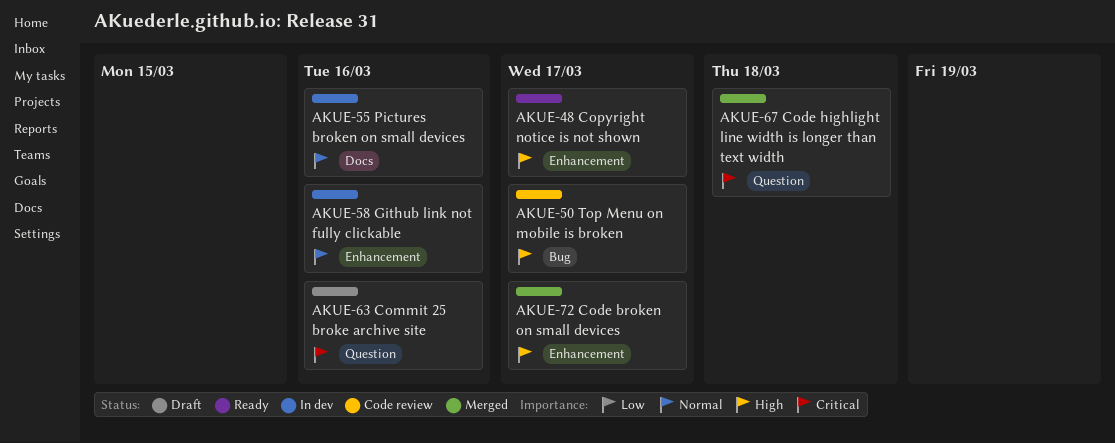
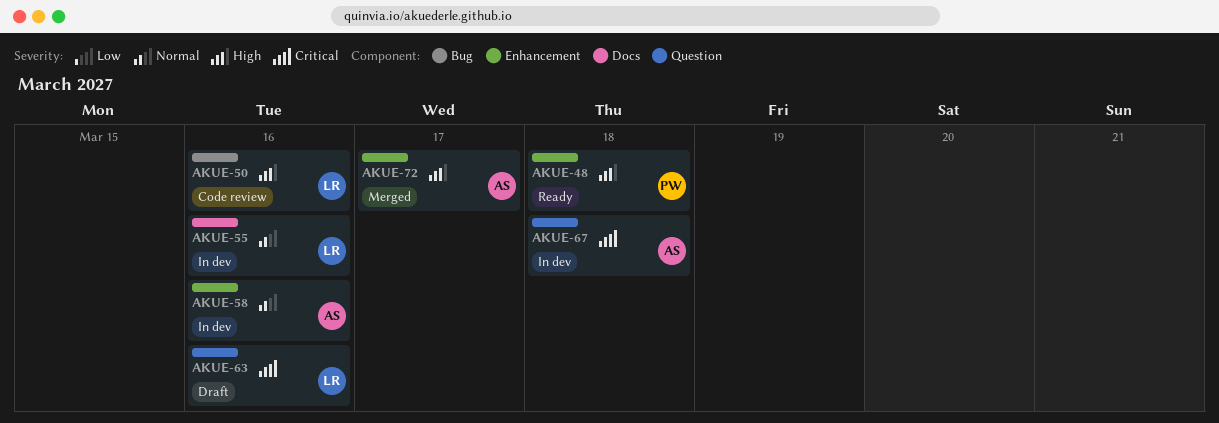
AKUE-48, due: Mar 17 -> Mar 18
AKUE-50, due: Mar 17 -> Mar 16
AKUE-67, status: Merged -> In dev

